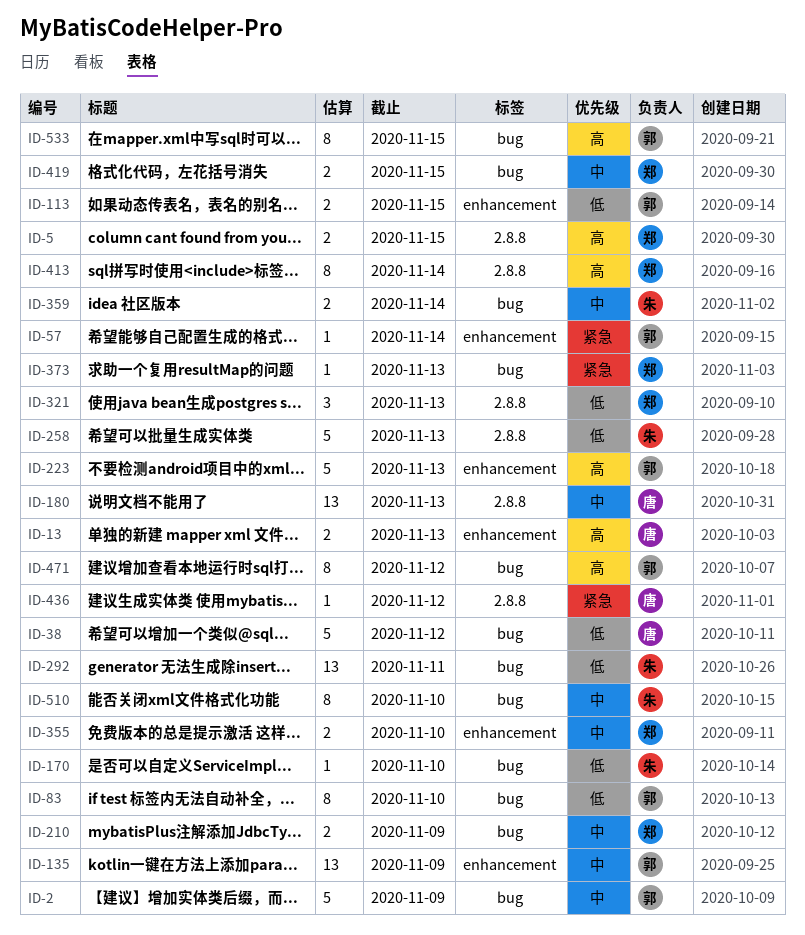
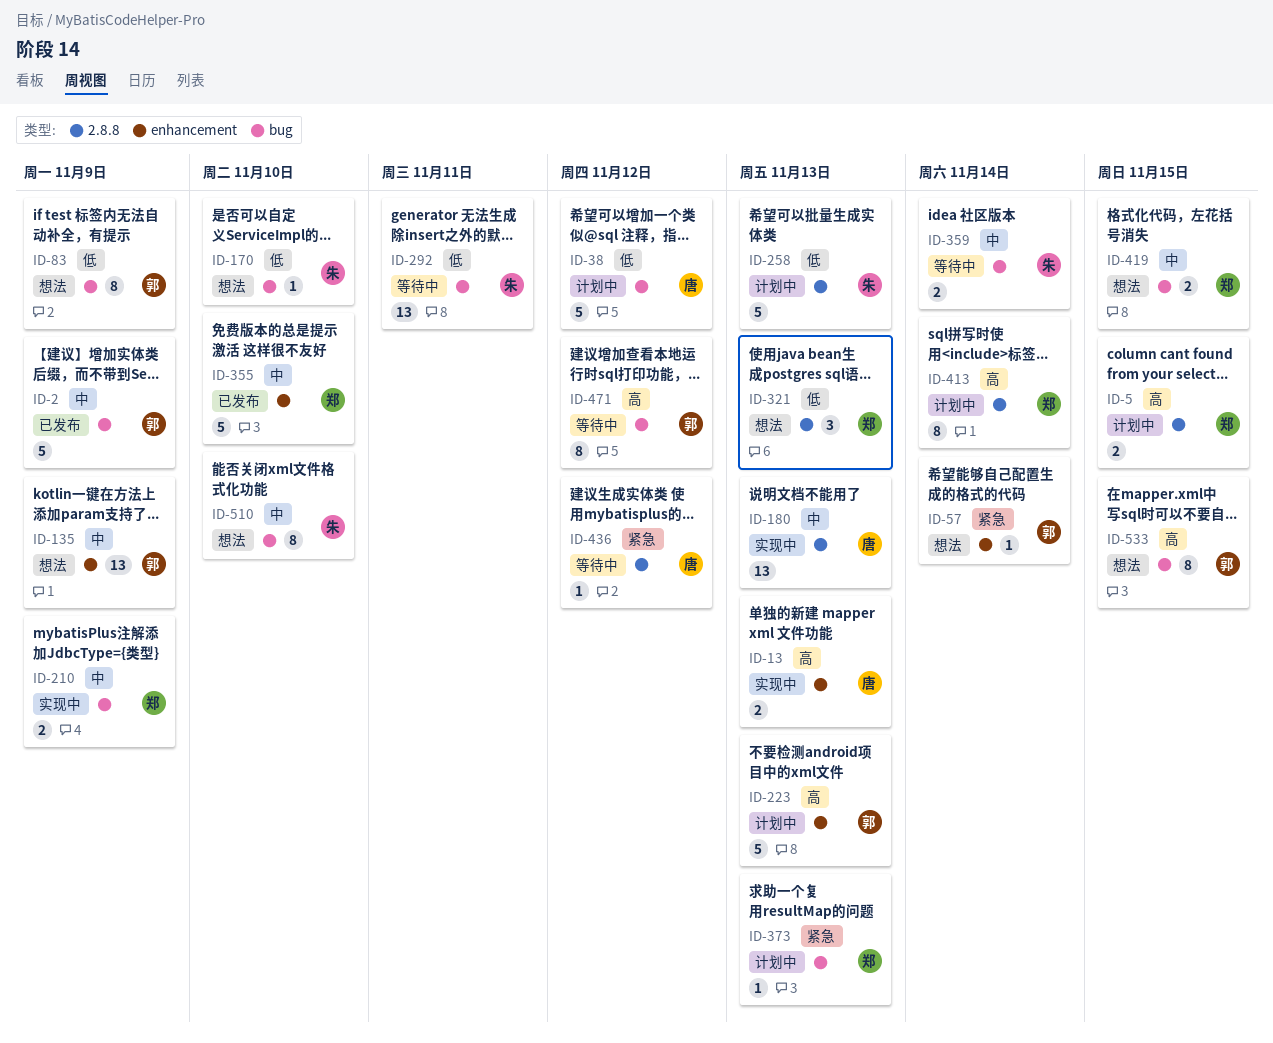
ID-83, due: Nov 10 -> Nov 9
ID-113: present -> none
ID-355, estimate: 2 -> 5

